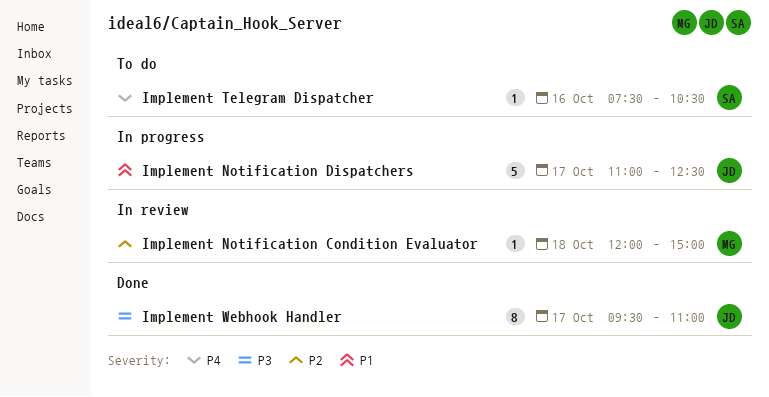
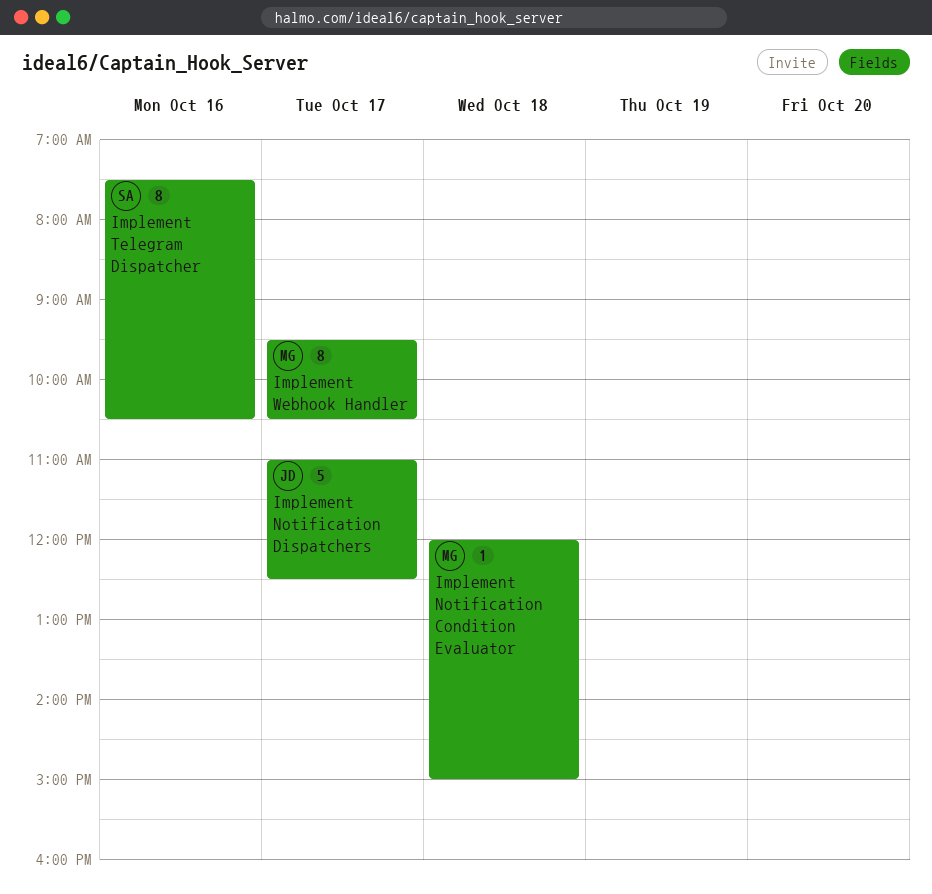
Implement Telegram Dispatcher, estimate: 1 -> 8
Implement Webhook Handler, owner: JD -> MG
Implement Webhook Handler, ends: 11:00 -> 10:30

